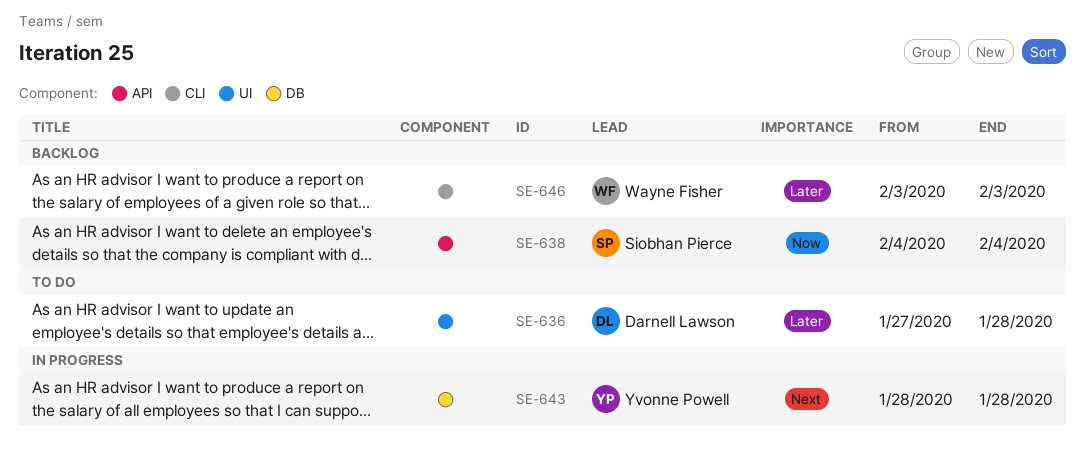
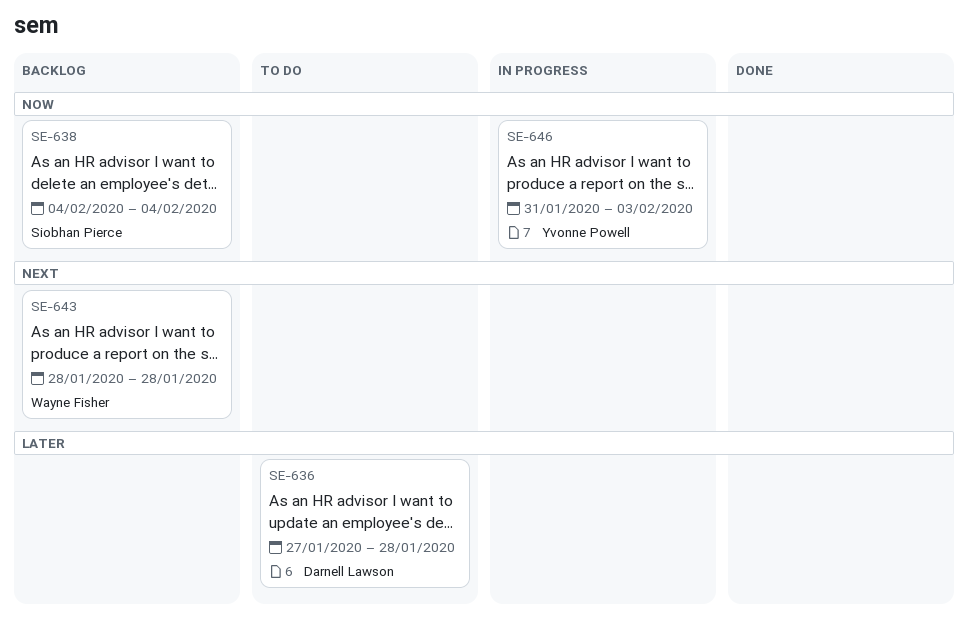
SE-643, status: In progress -> Backlog
SE-643, owner: Yvonne Powell -> Wayne Fisher
SE-646, status: Backlog -> In progress
SE-646, owner: Wayne Fisher -> Yvonne Powell
SE-646, priority: Later -> Now
SE-646, start: Feb 3 -> Jan 31

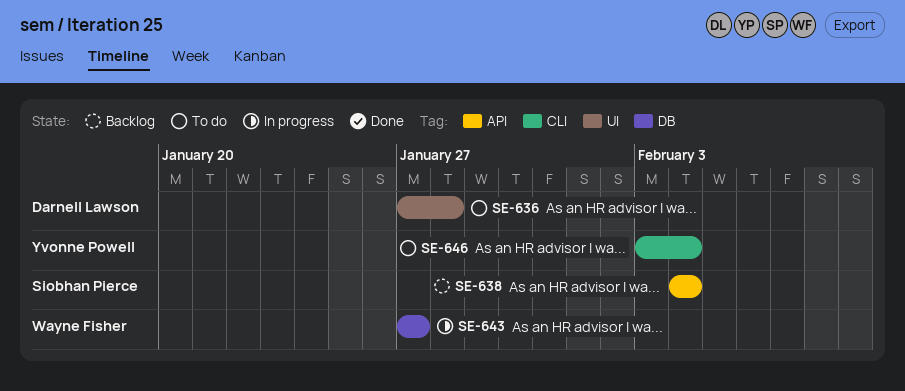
SE-643, status: Backlog -> In progress
SE-643, start: Jan 28 -> Jan 27
SE-643, due: Jan 28 -> Jan 27
SE-646, status: In progress -> To do
SE-646, start: Jan 31 -> Feb 3
SE-646, due: Feb 3 -> Feb 4

